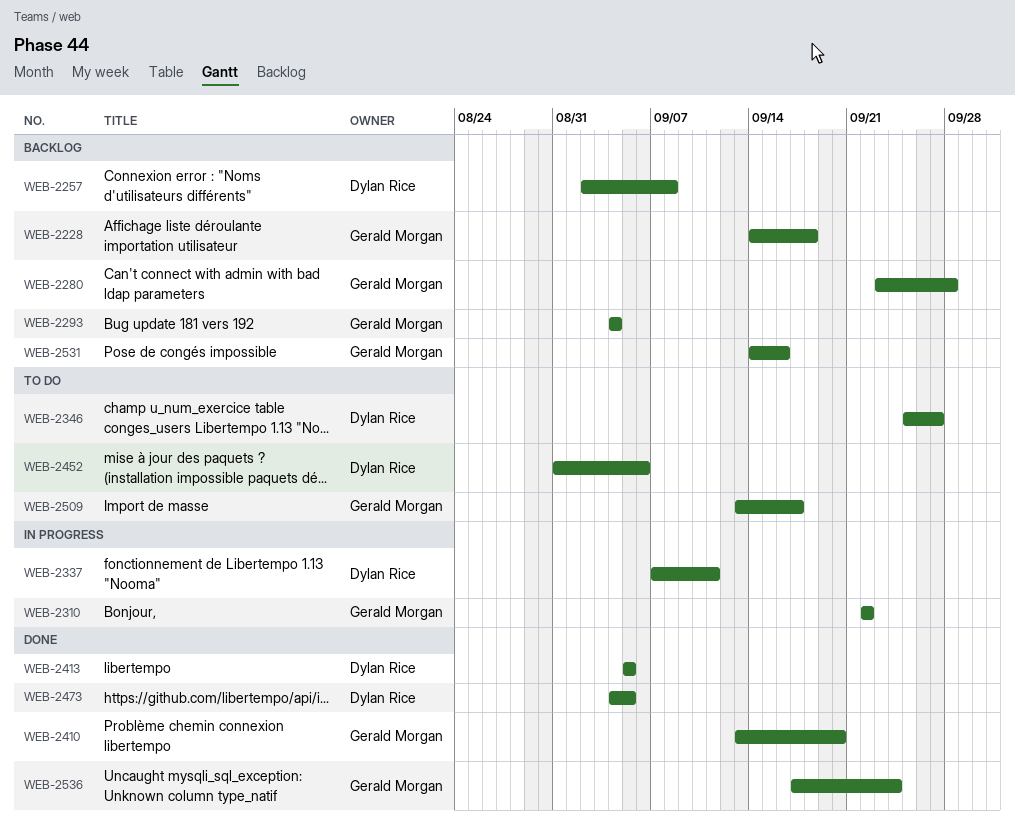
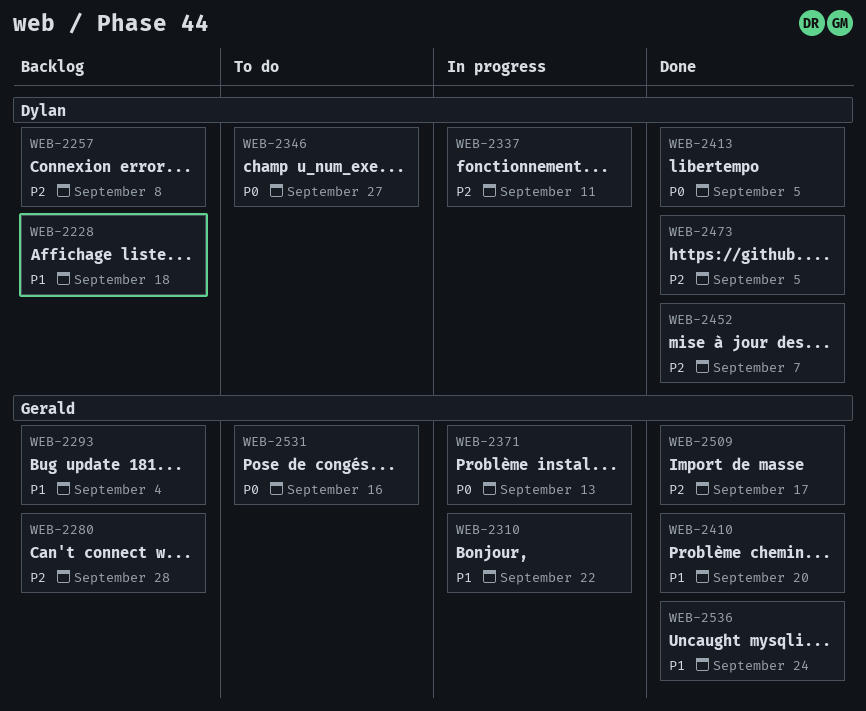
WEB-2228, owner: Gerald Morgan -> Dylan Rice
WEB-2371: none -> present
WEB-2452, status: To do -> Done
WEB-2452, due: Sep 6 -> Sep 7
WEB-2509, status: To do -> Done
WEB-2531, status: Backlog -> To do

